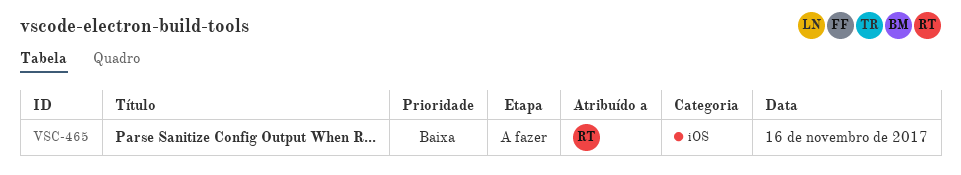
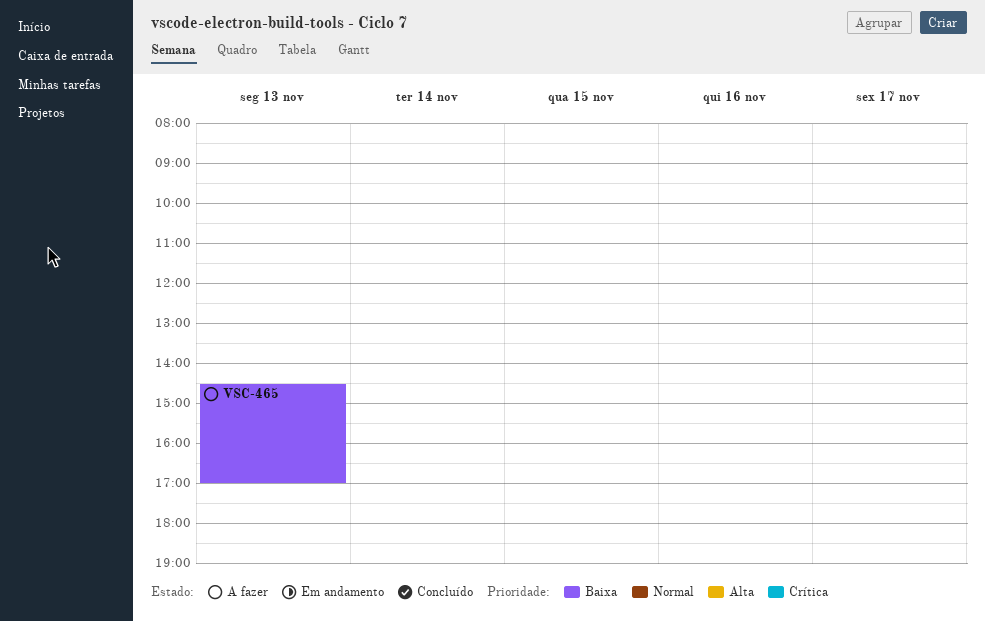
VSC-465, day: Nov 16 -> Nov 13

